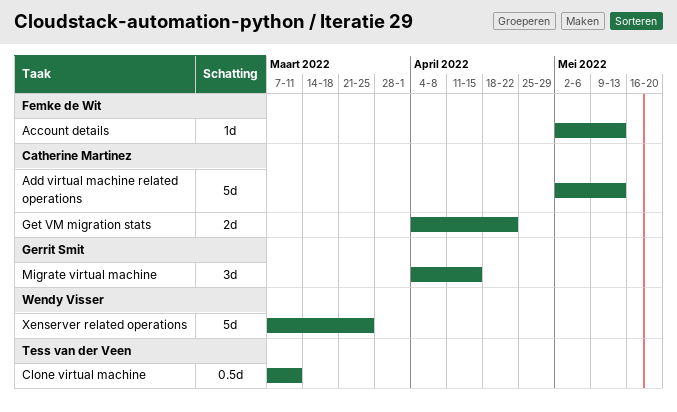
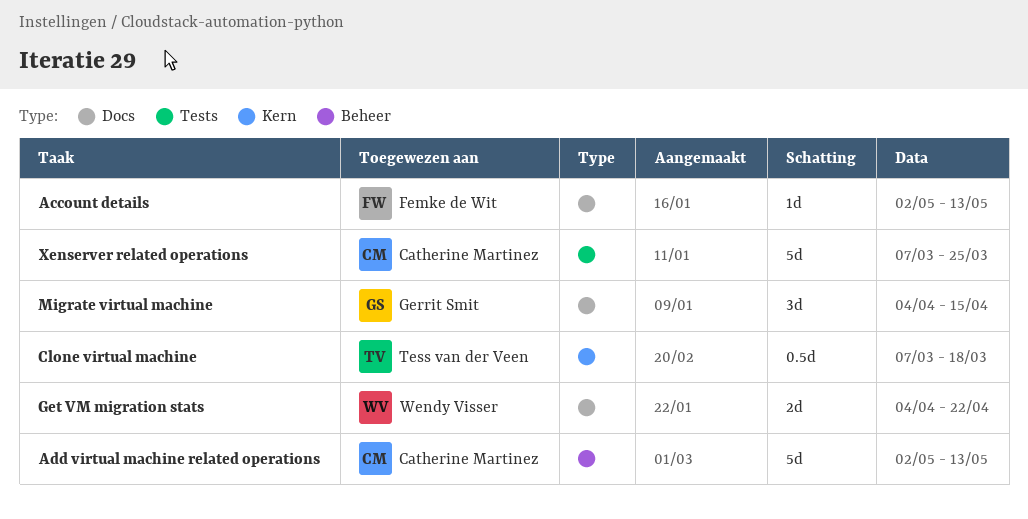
Clone virtual machine, due: Mar 11 -> Mar 18
Get VM migration stats, owner: Catherine Martinez -> Wendy Visser
Xenserver related operations, owner: Wendy Visser -> Catherine Martinez

